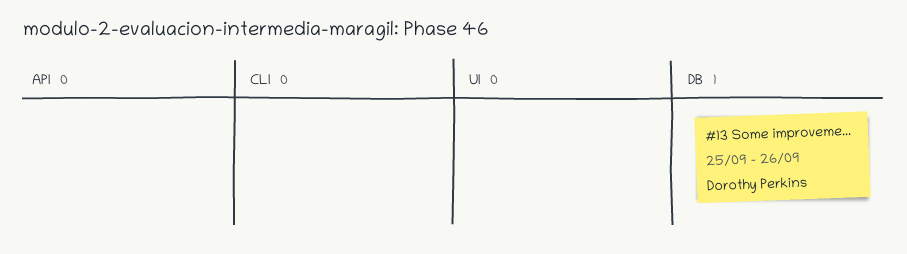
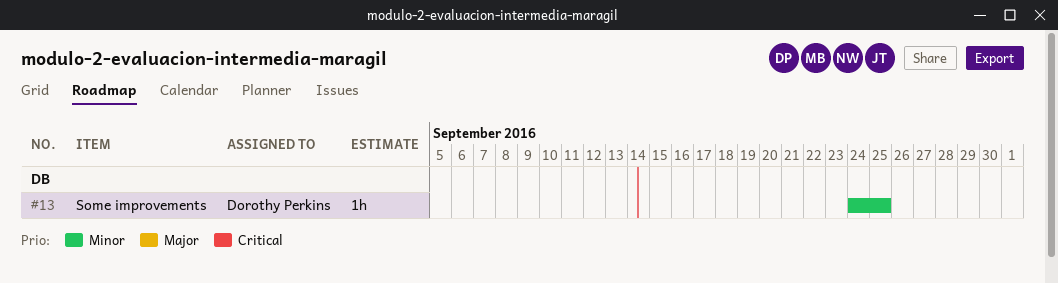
#13, start: Sep 25 -> Sep 24
#13, due: Sep 26 -> Sep 25

